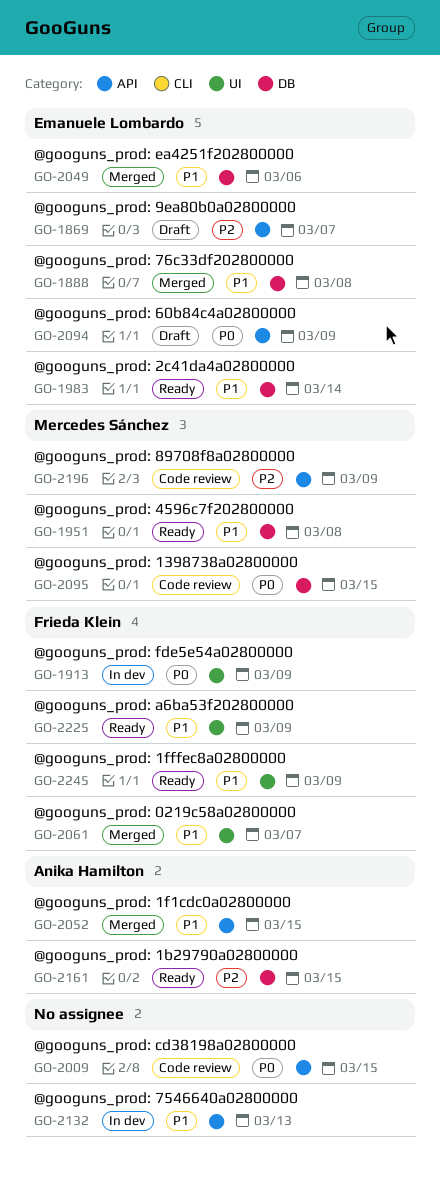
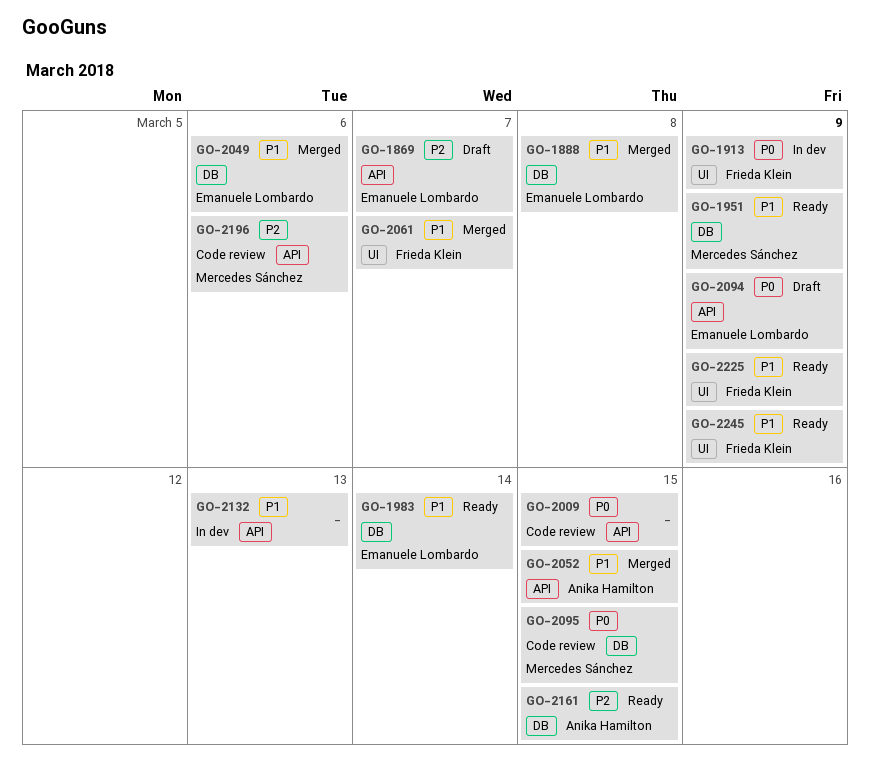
GO-1951, due: Mar 8 -> Mar 9
GO-2196, due: Mar 9 -> Mar 6

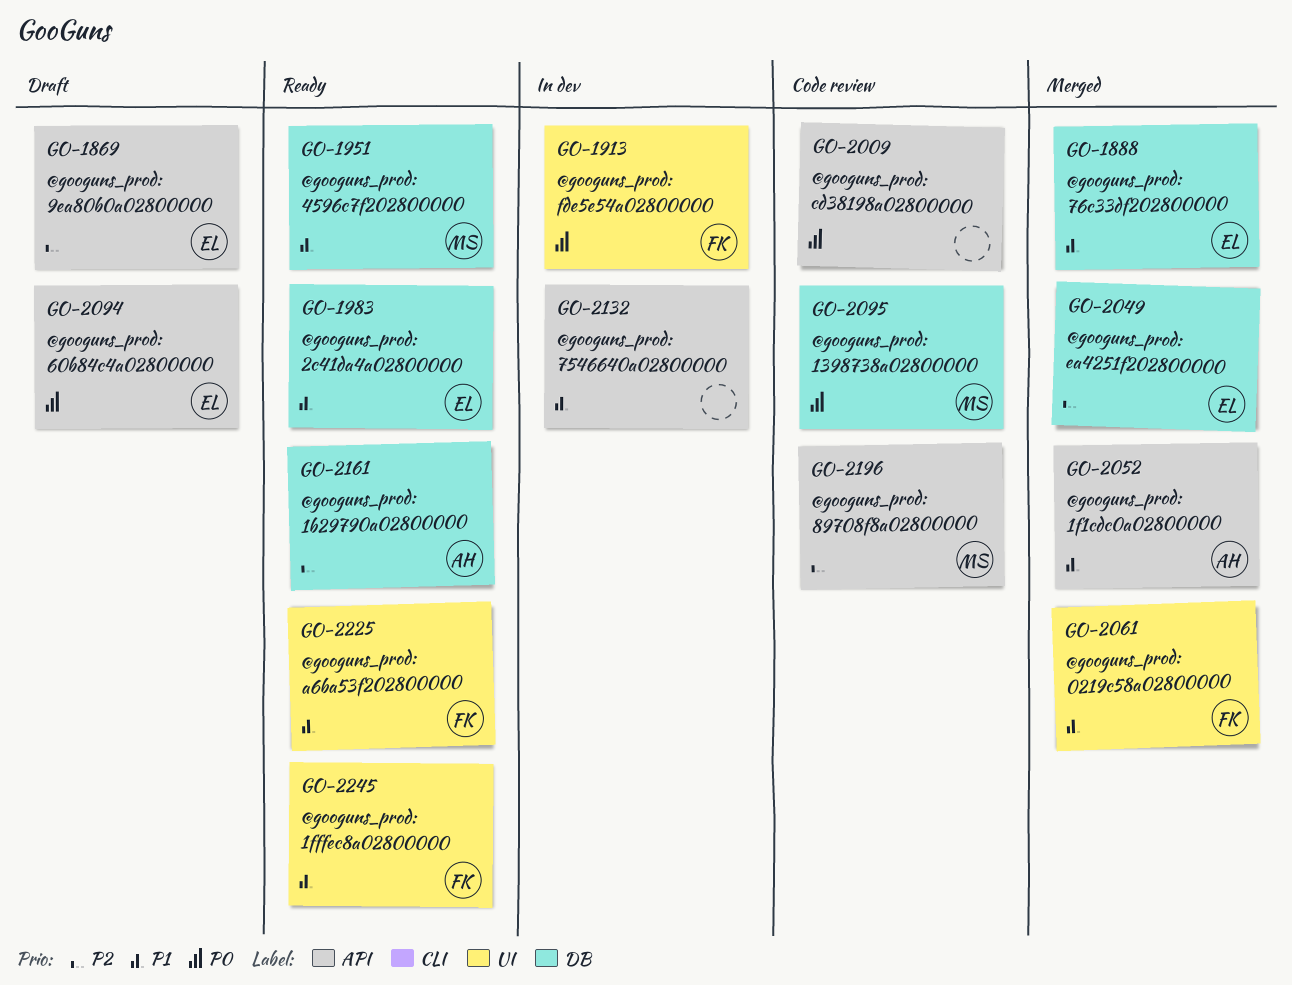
GO-2049, priority: P1 -> P2

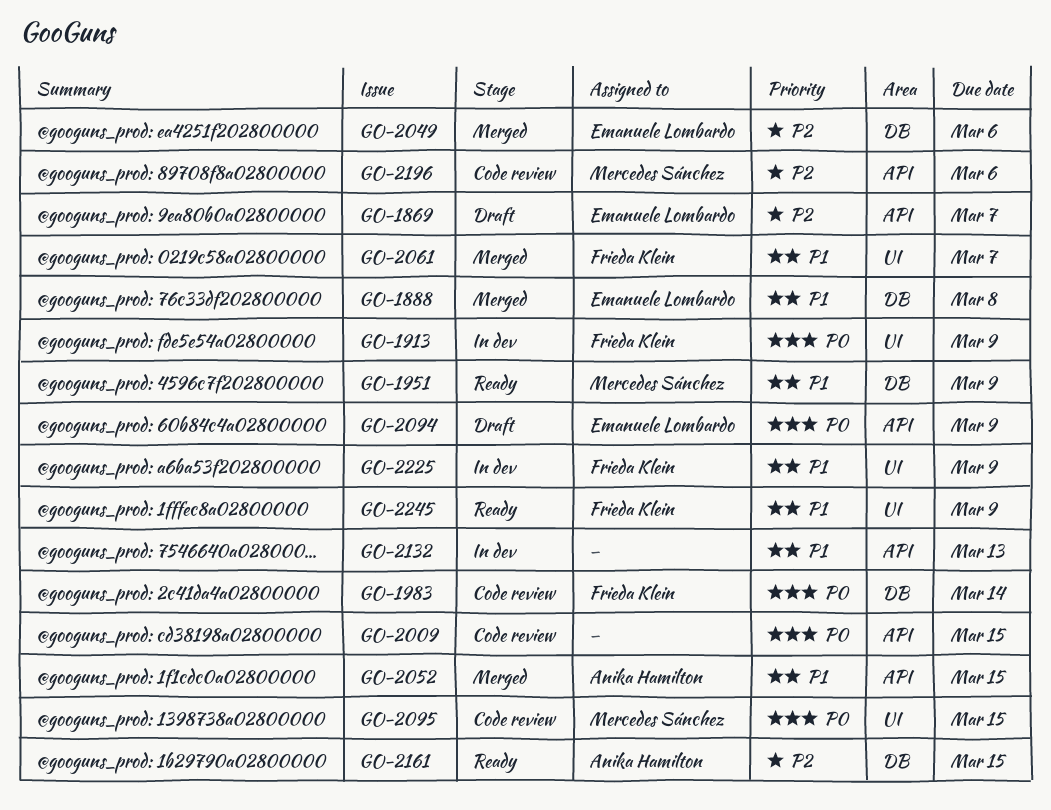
GO-1983, status: Ready -> Code review
GO-1983, owner: Emanuele Lombardo -> Frieda Klein
GO-1983, priority: P1 -> P0
GO-2095, label: DB -> UI
GO-2225, status: Ready -> In dev

